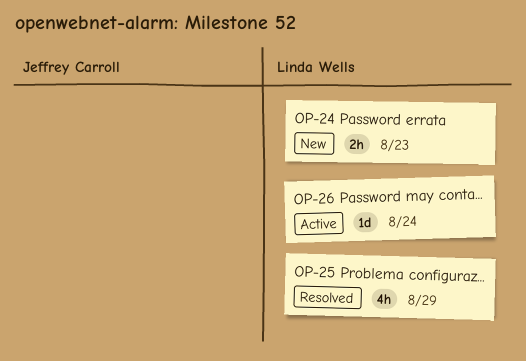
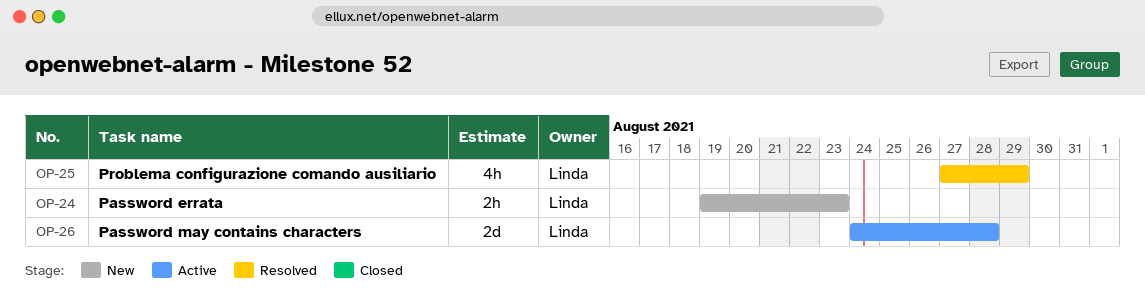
OP-26, estimate: 1d -> 2d
OP-26, due: Aug 24 -> Aug 28

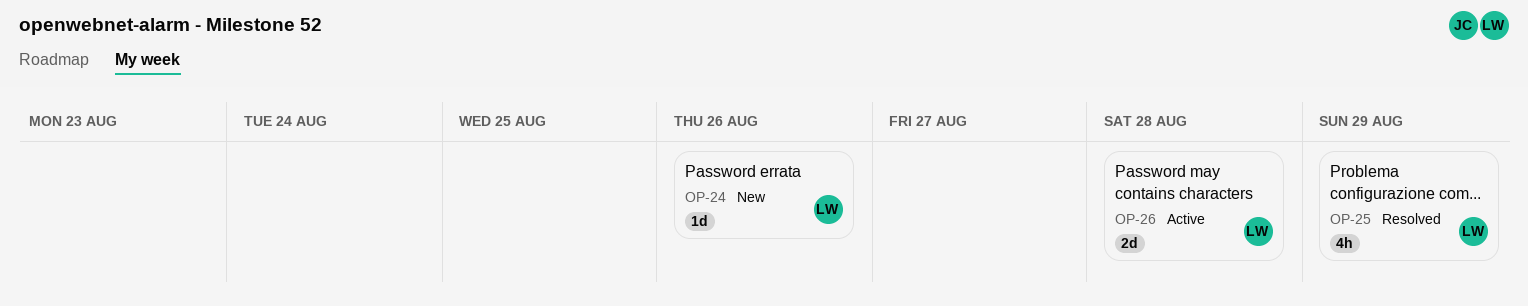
OP-24, estimate: 2h -> 1d
OP-24, due: Aug 23 -> Aug 26

